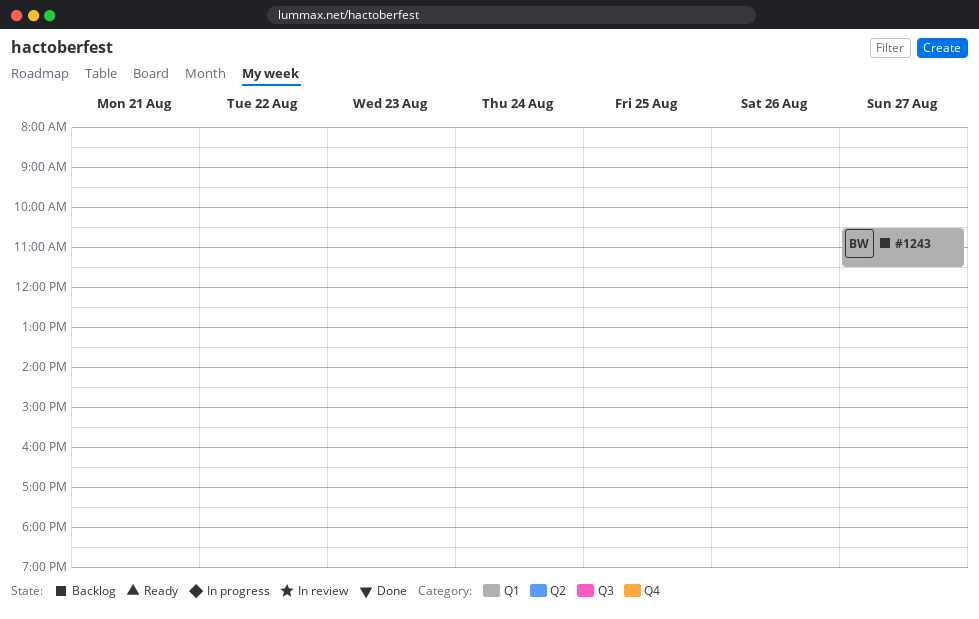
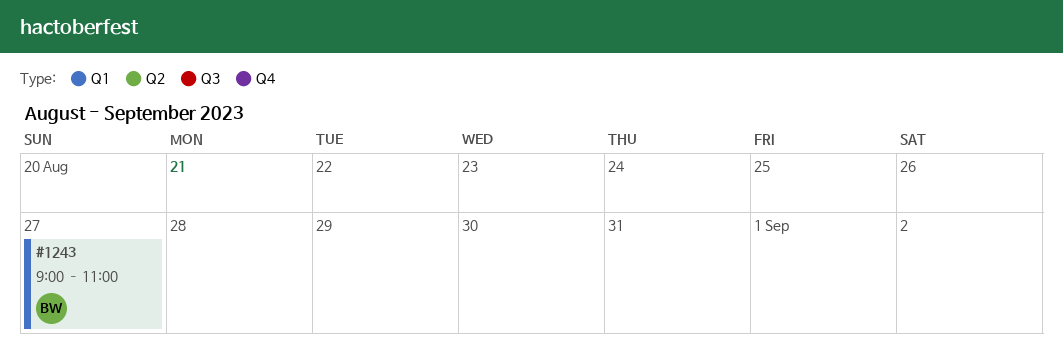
#1243, begins: 10:30 -> 09:00
#1243, ends: 11:30 -> 11:00

